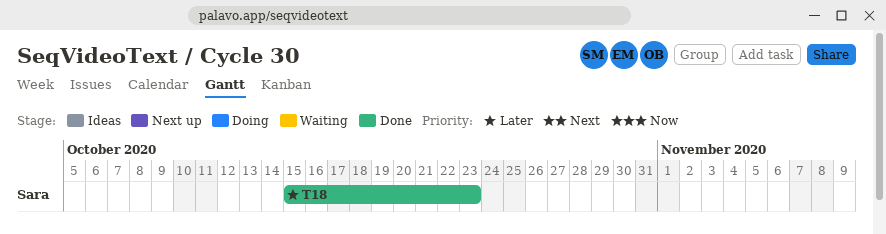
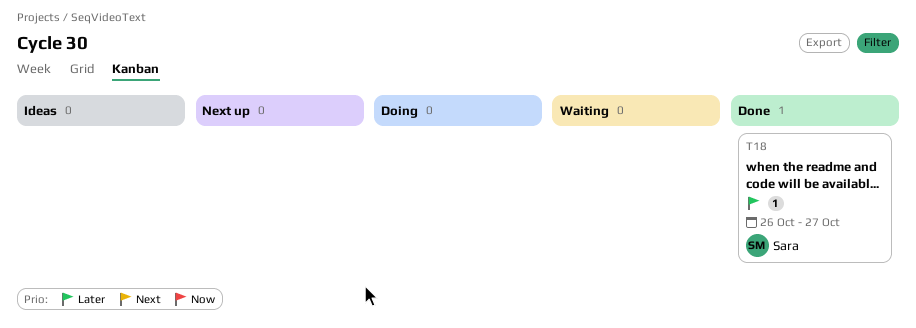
T18, start: Oct 15 -> Oct 26
T18, due: Oct 23 -> Oct 27

